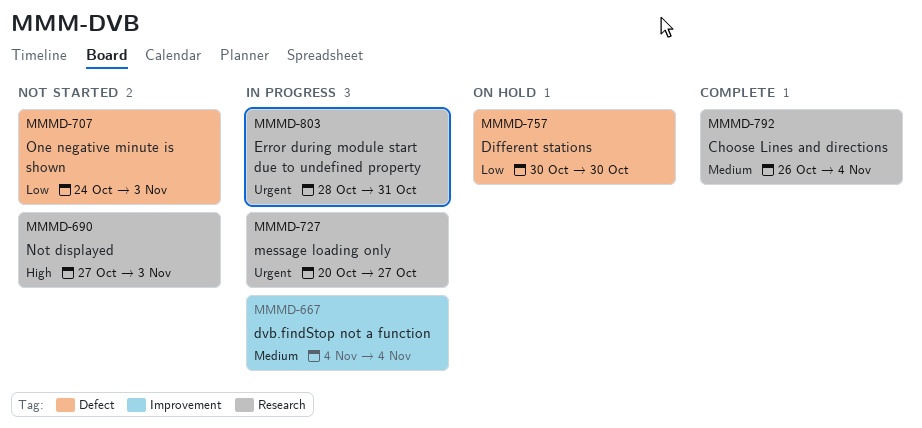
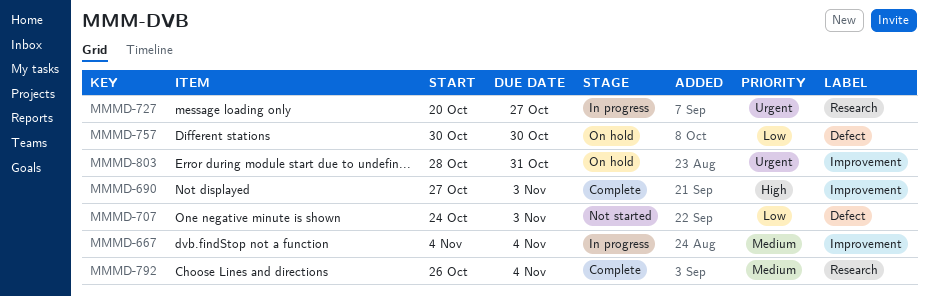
MMMD-690, status: Not started -> Complete
MMMD-690, label: Research -> Improvement
MMMD-803, status: In progress -> On hold
MMMD-803, label: Research -> Improvement

